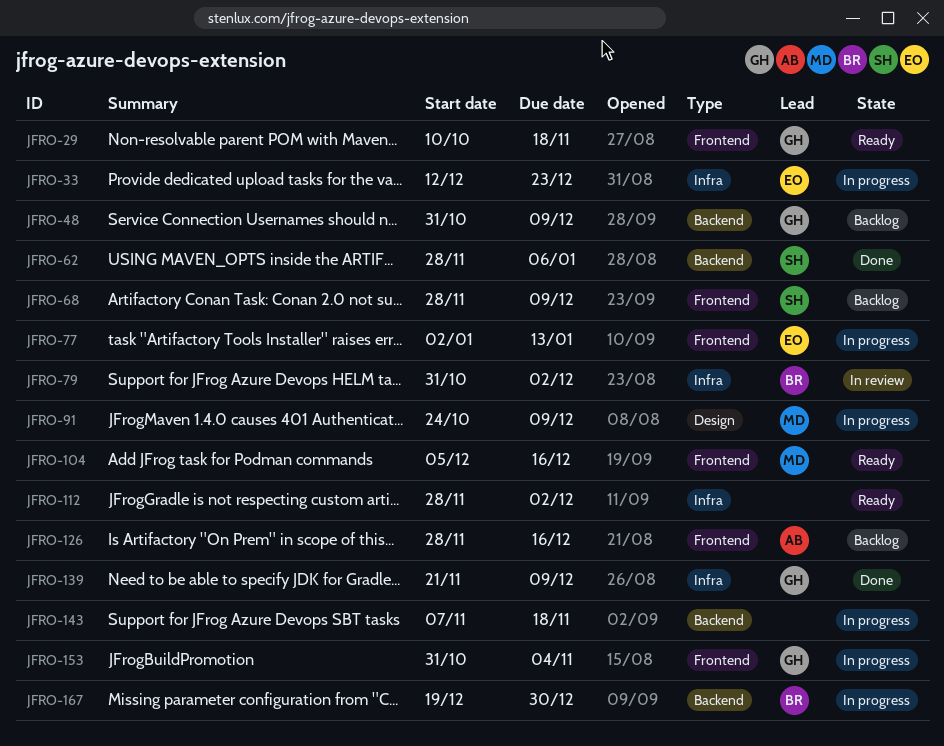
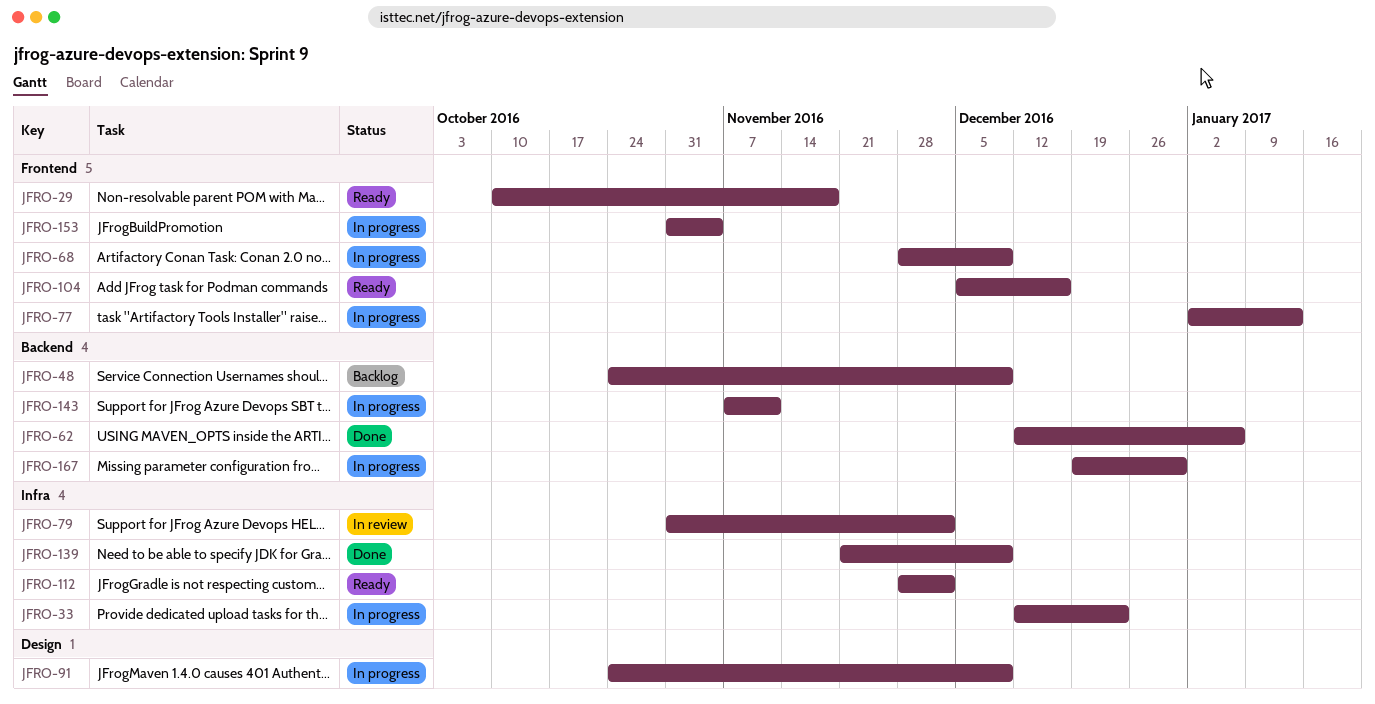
JFRO-48, start: Oct 31 -> Oct 24
JFRO-62, start: Nov 28 -> Dec 12
JFRO-68, status: Backlog -> In progress
JFRO-126: present -> none
JFRO-143, due: Nov 18 -> Nov 11

